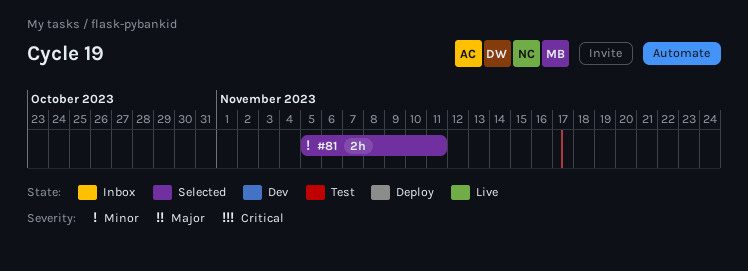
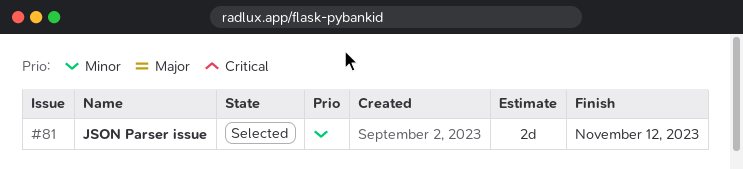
#81, estimate: 2h -> 2d
#81, due: Nov 11 -> Nov 12

